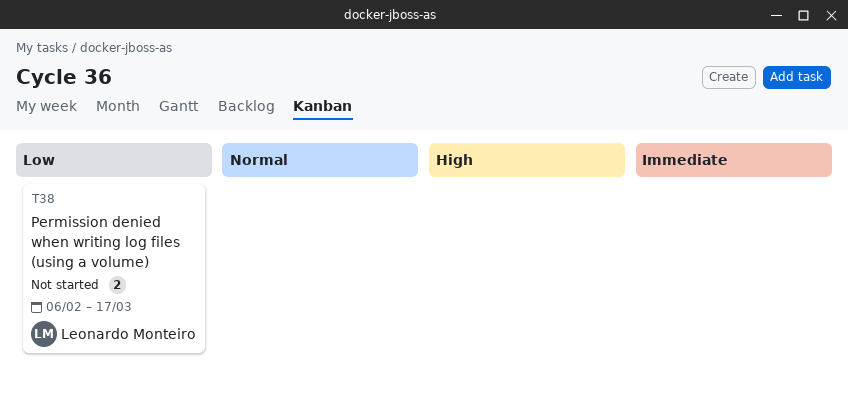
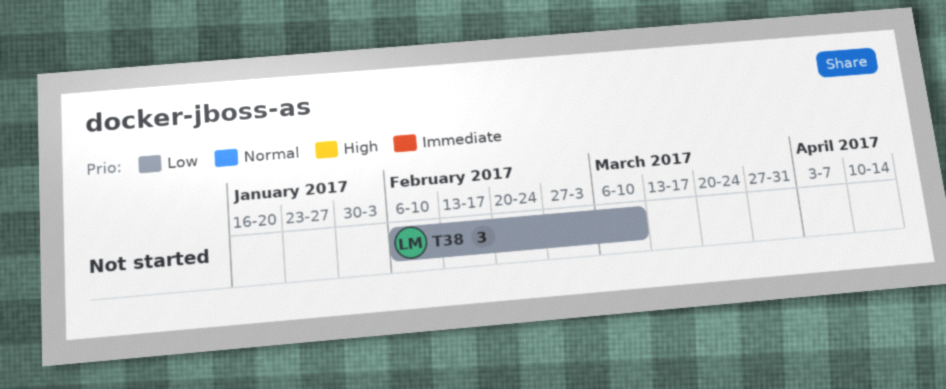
T38, estimate: 2 -> 3
T38, due: Mar 17 -> Mar 10

